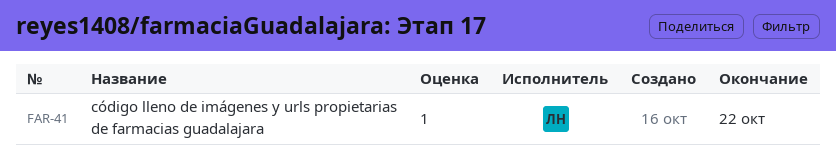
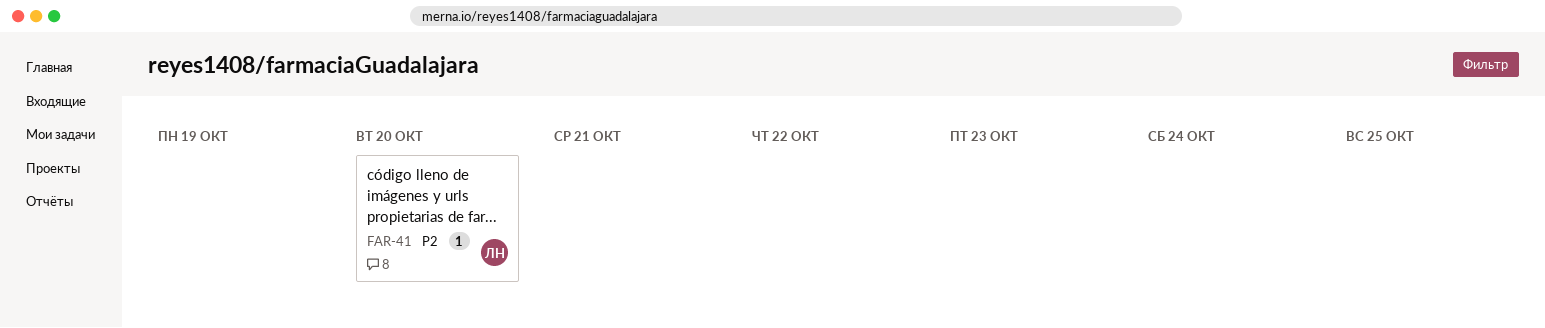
FAR-41, due: Oct 22 -> Oct 20

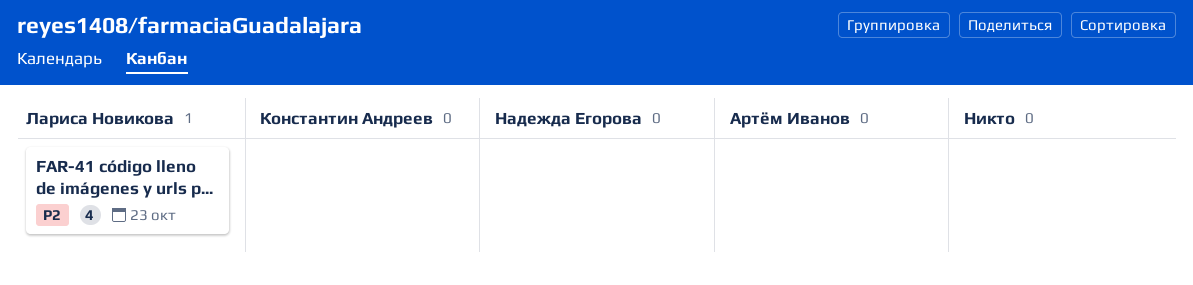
FAR-41, estimate: 1 -> 4
FAR-41, due: Oct 20 -> Oct 23

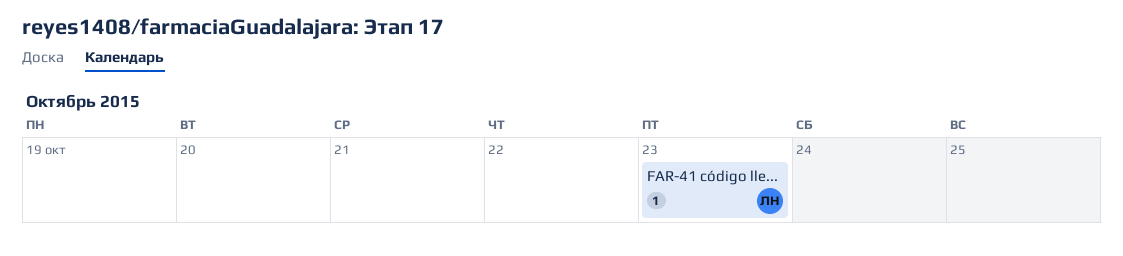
FAR-41, estimate: 4 -> 1

